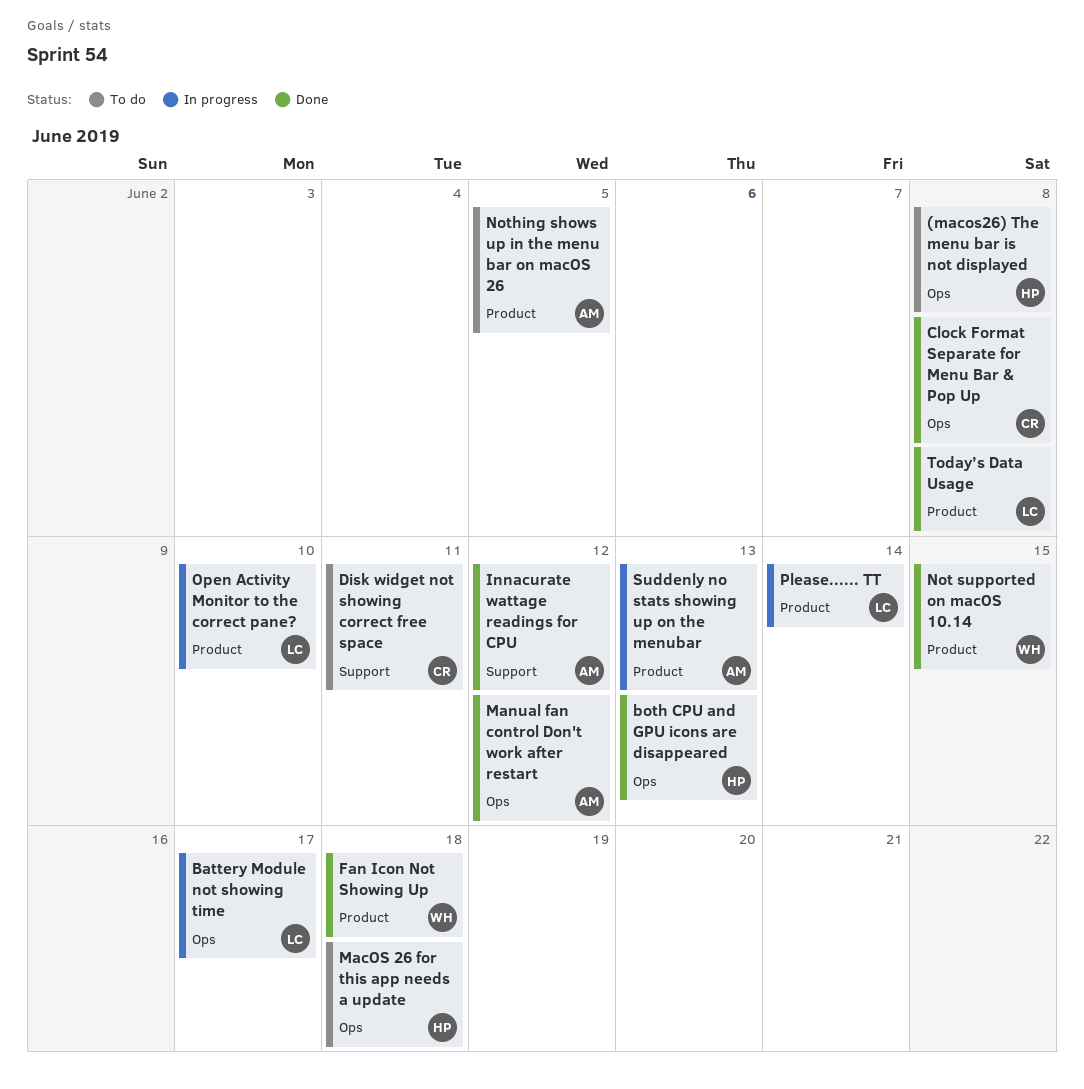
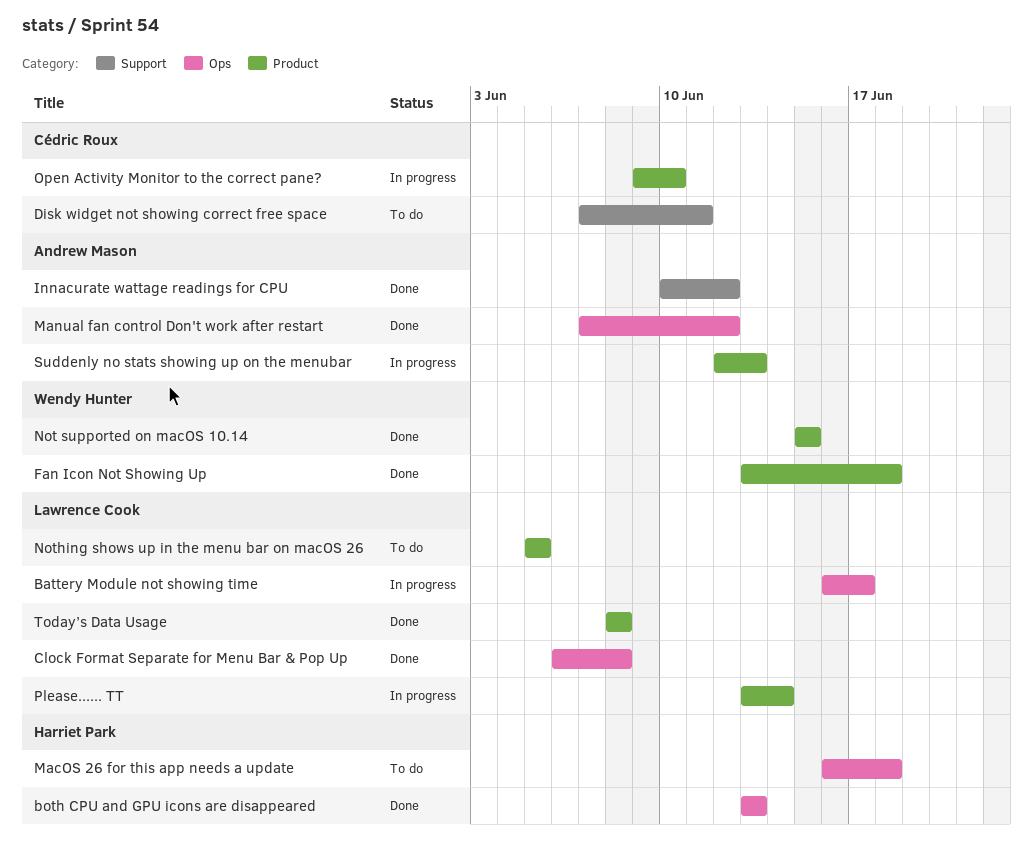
(macos26) The menu bar is not displayed: present -> none
Clock Format Separate for Menu Bar & Pop Up, owner: Cédric Roux -> Lawrence Cook
Nothing shows up in the menu bar on macOS 26, owner: Andrew Mason -> Lawrence Cook
Open Activity Monitor to the correct pane?, owner: Lawrence Cook -> Cédric Roux

